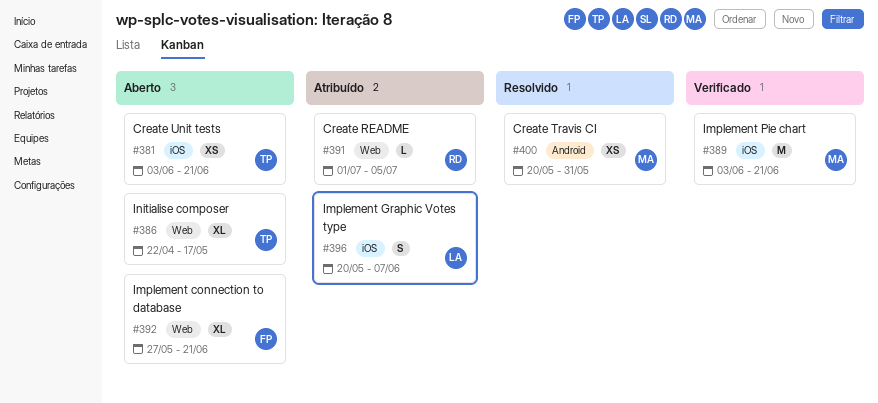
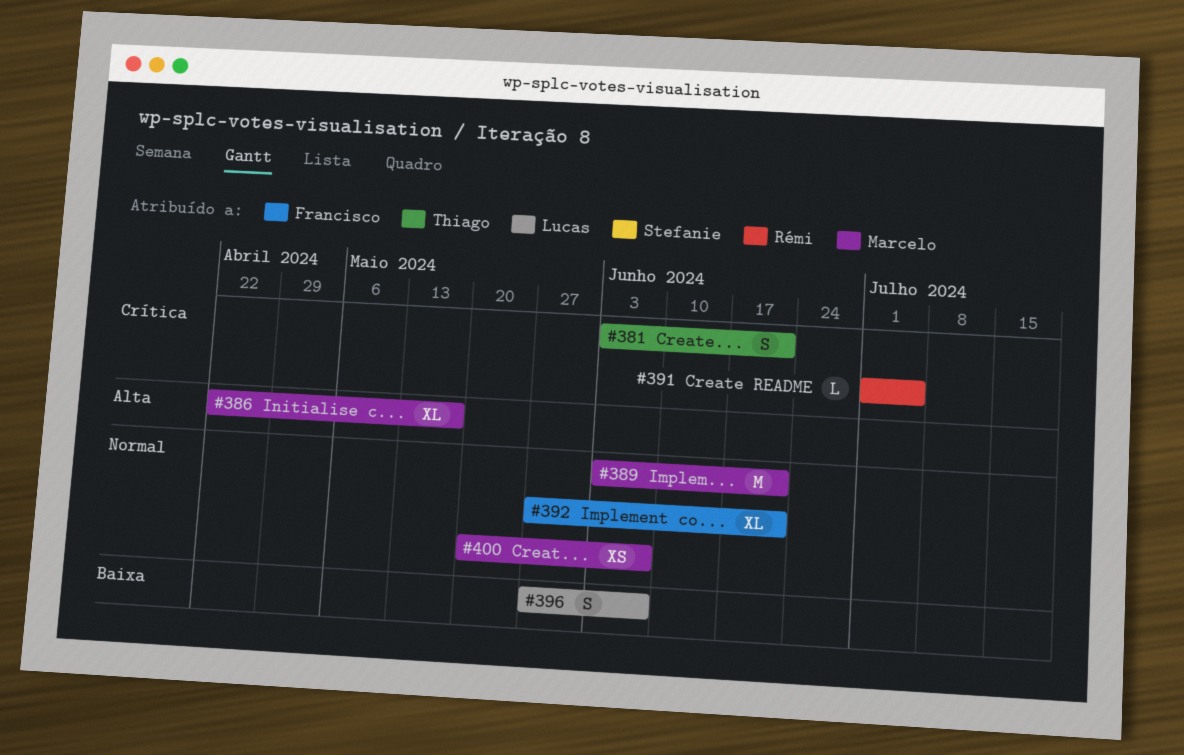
#381, estimate: XS -> S
#386, owner: Thiago -> Marcelo
#396, start: May 20 -> May 27
#400, due: May 31 -> Jun 7

